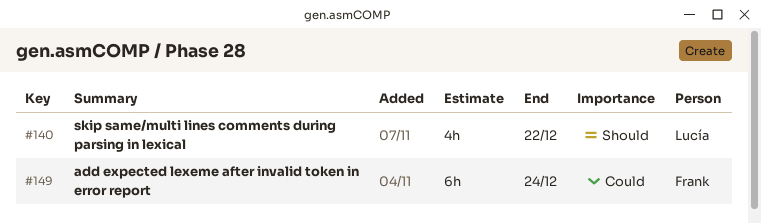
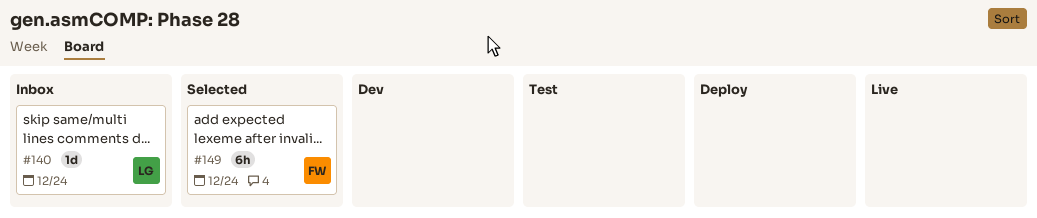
#140, estimate: 4h -> 1d
#140, due: Dec 22 -> Dec 24

